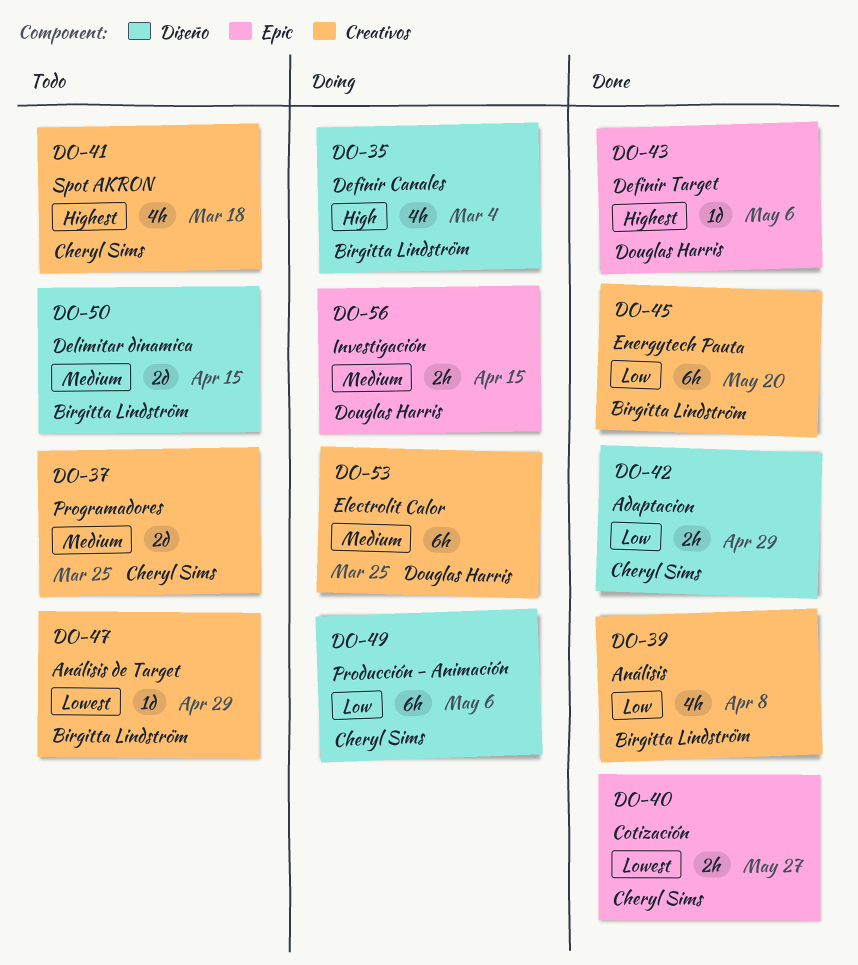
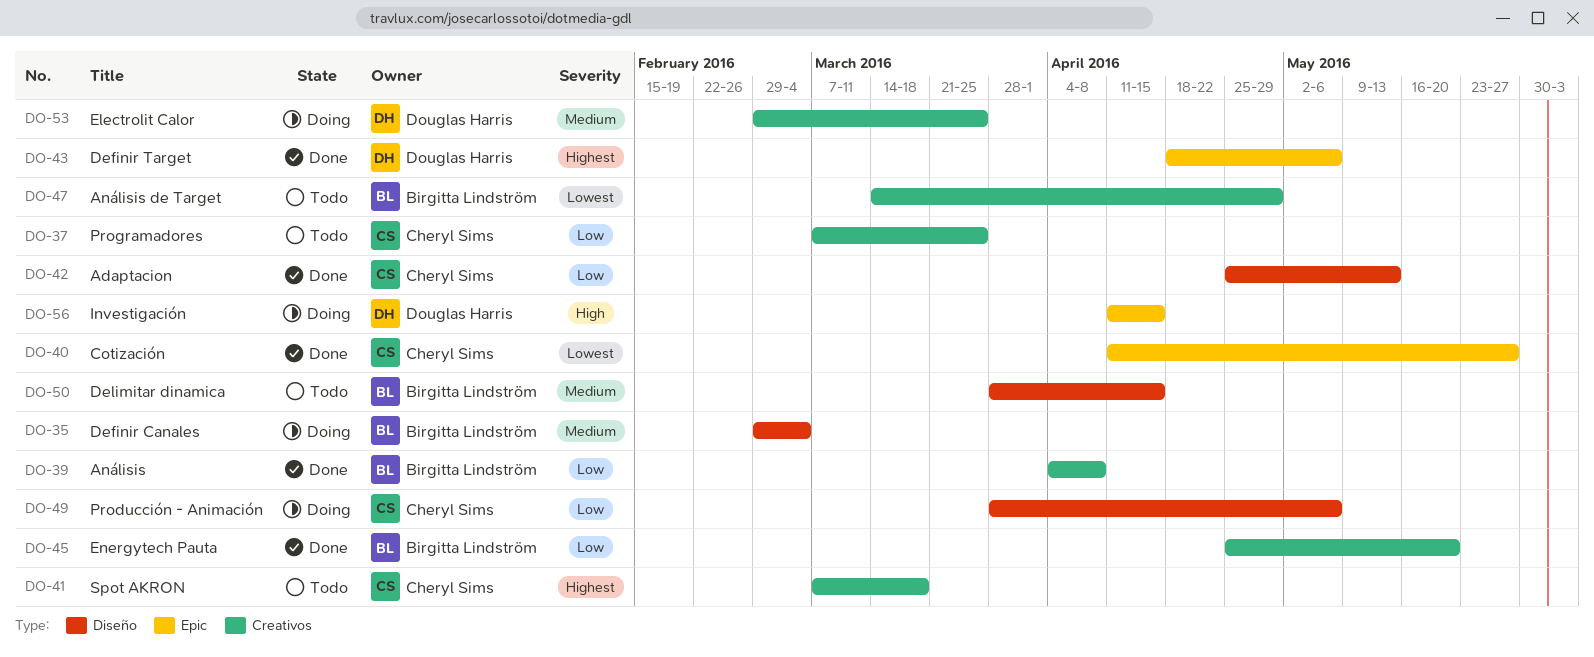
DO-35, priority: High -> Medium
DO-37, priority: Medium -> Low
DO-42, due: Apr 29 -> May 13
DO-56, priority: Medium -> High

